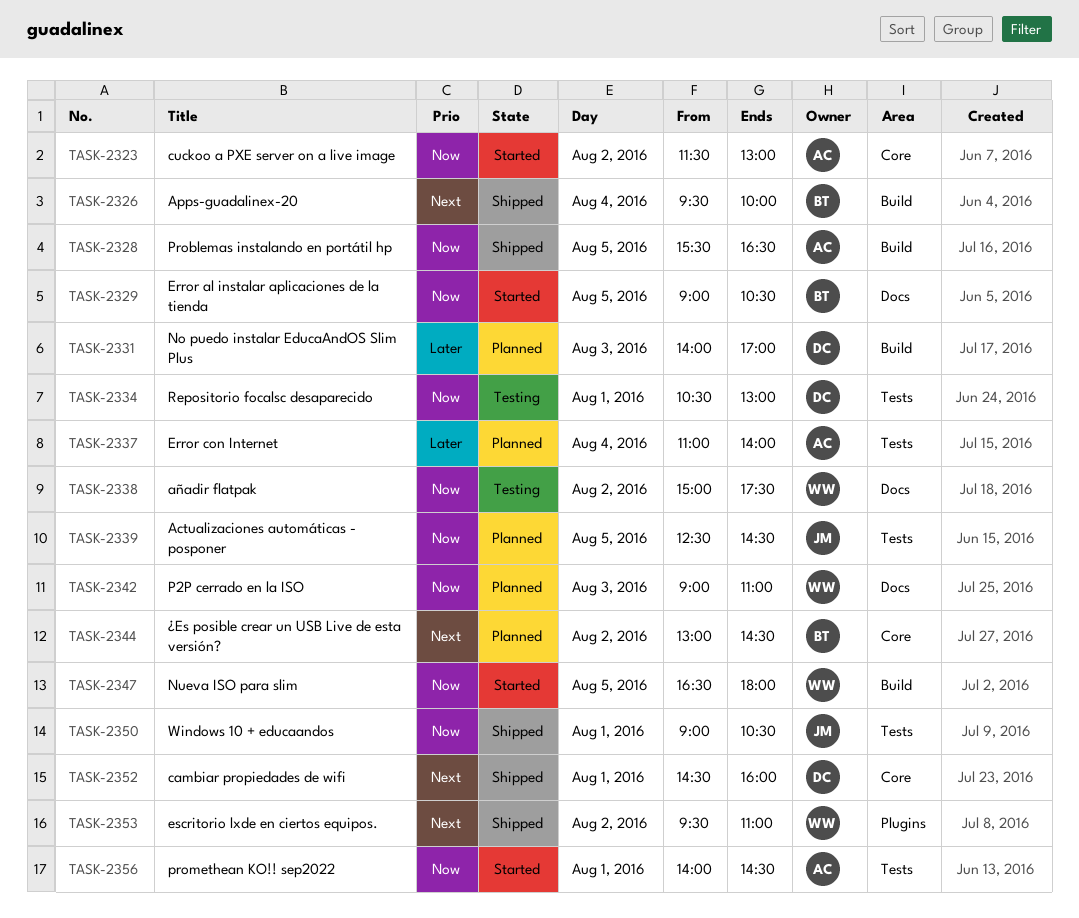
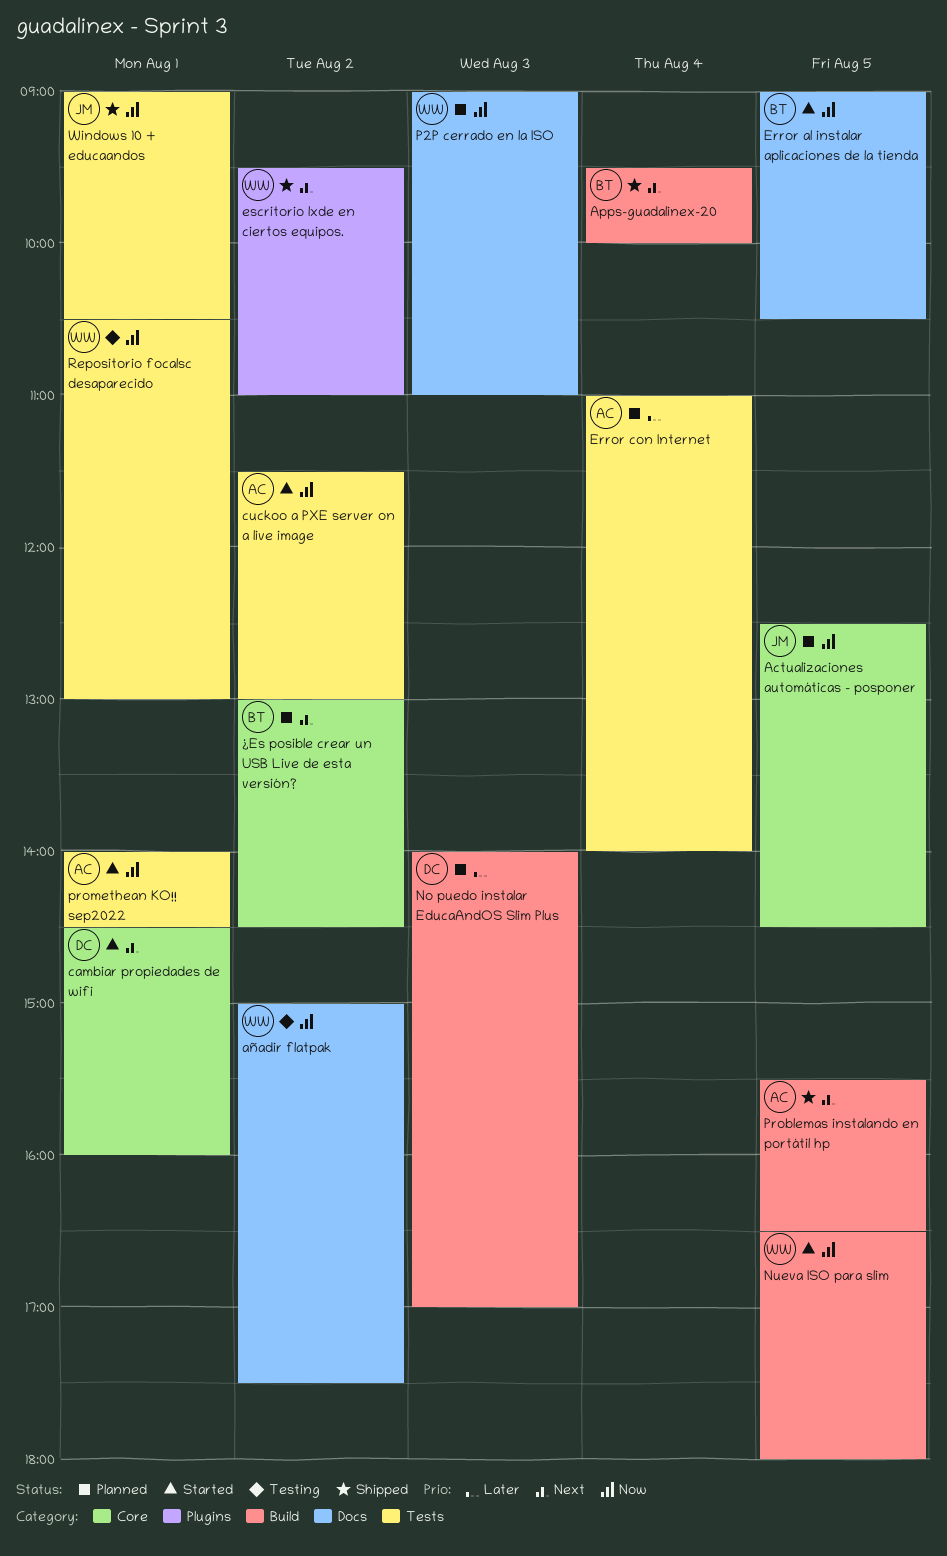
Actualizaciones automáticas - posponer, label: Tests -> Core
cambiar propiedades de wifi, status: Shipped -> Started
cuckoo a PXE server on a live image, label: Core -> Tests
Problemas instalando en portátil hp, priority: Now -> Next
Repositorio focalsc desaparecido, owner: DC -> WW

